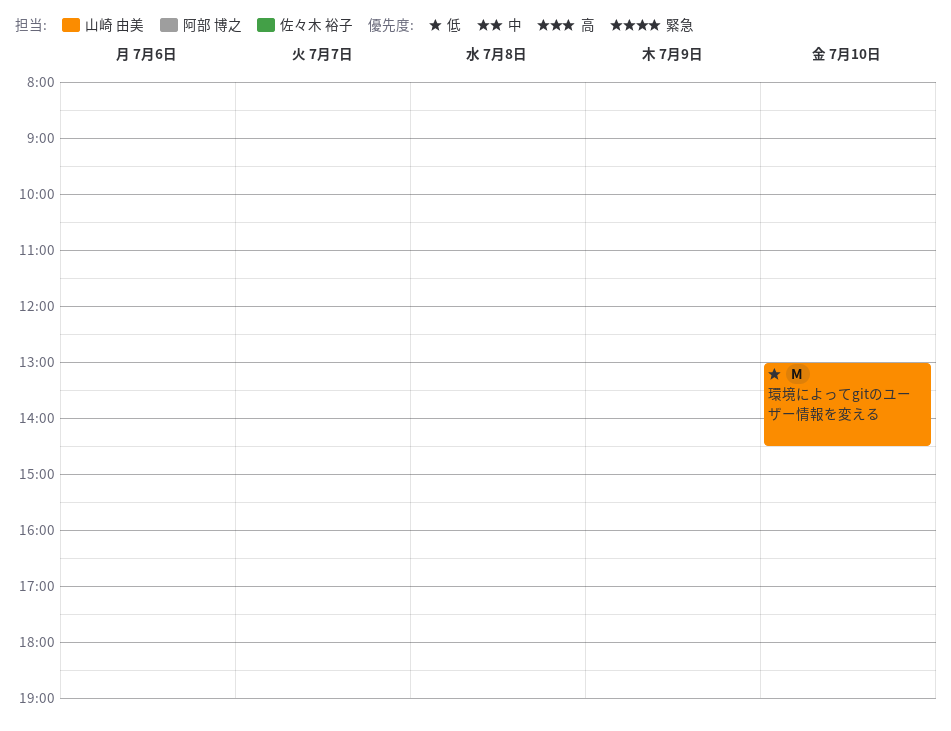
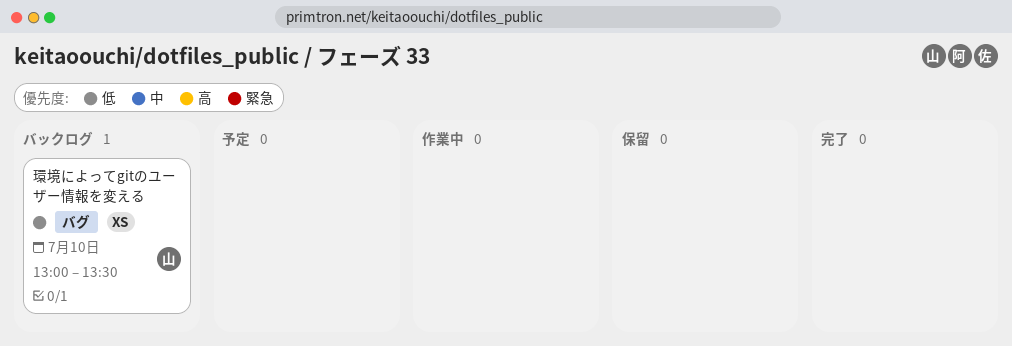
環境によってgitのユーザー情報を変える, estimate: M -> XS
環境によってgitのユーザー情報を変える, ends: 14:30 -> 13:30

